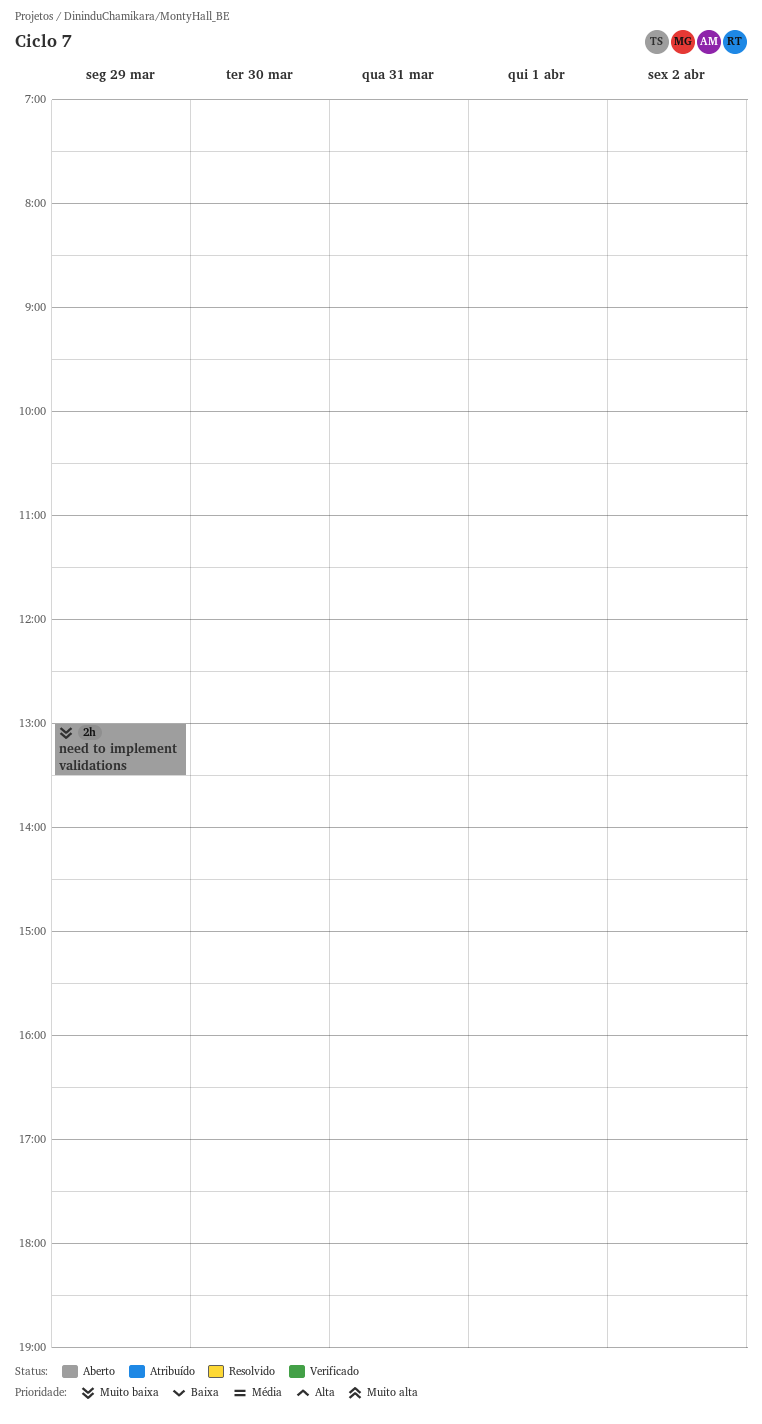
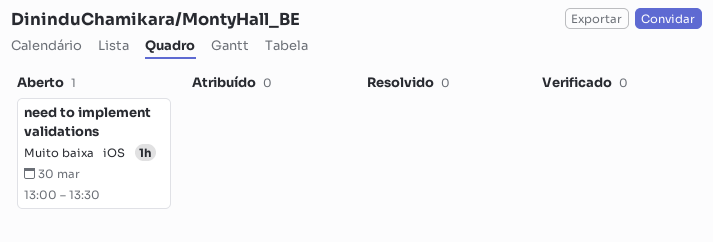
need to implement validations, estimate: 2h -> 1h
need to implement validations, day: Mar 29 -> Mar 30

